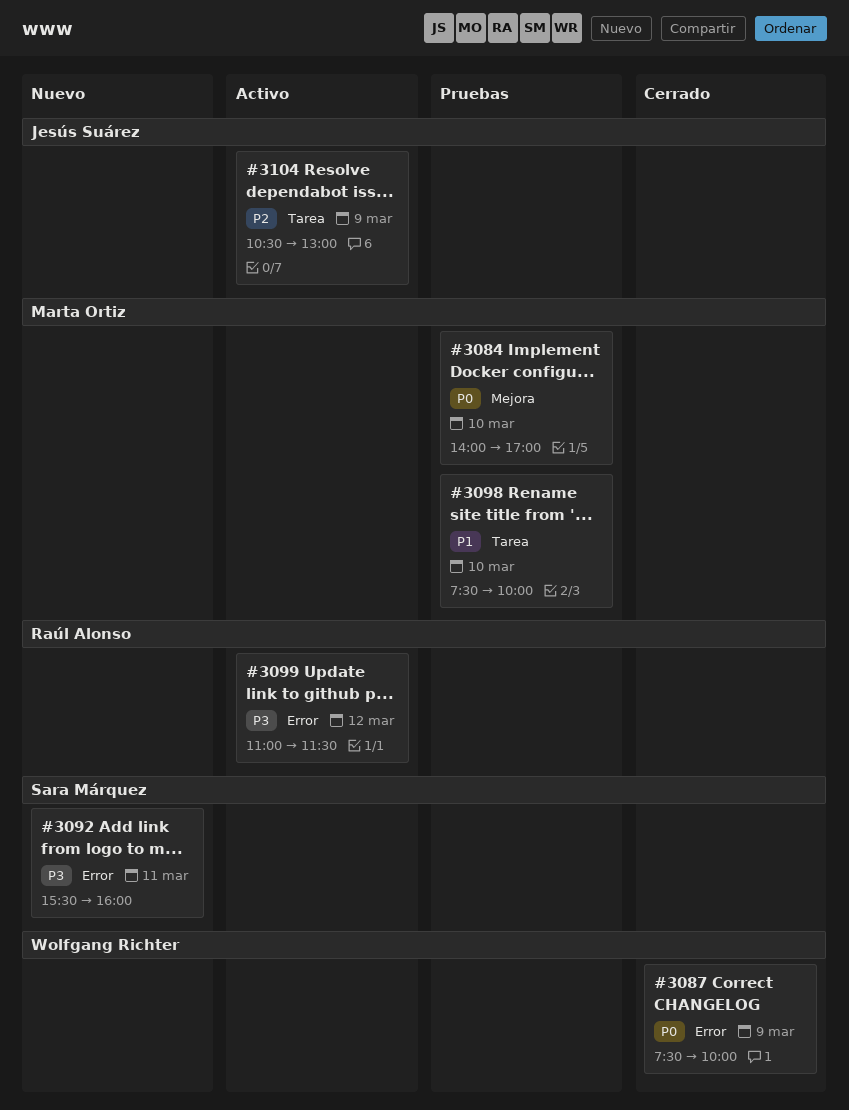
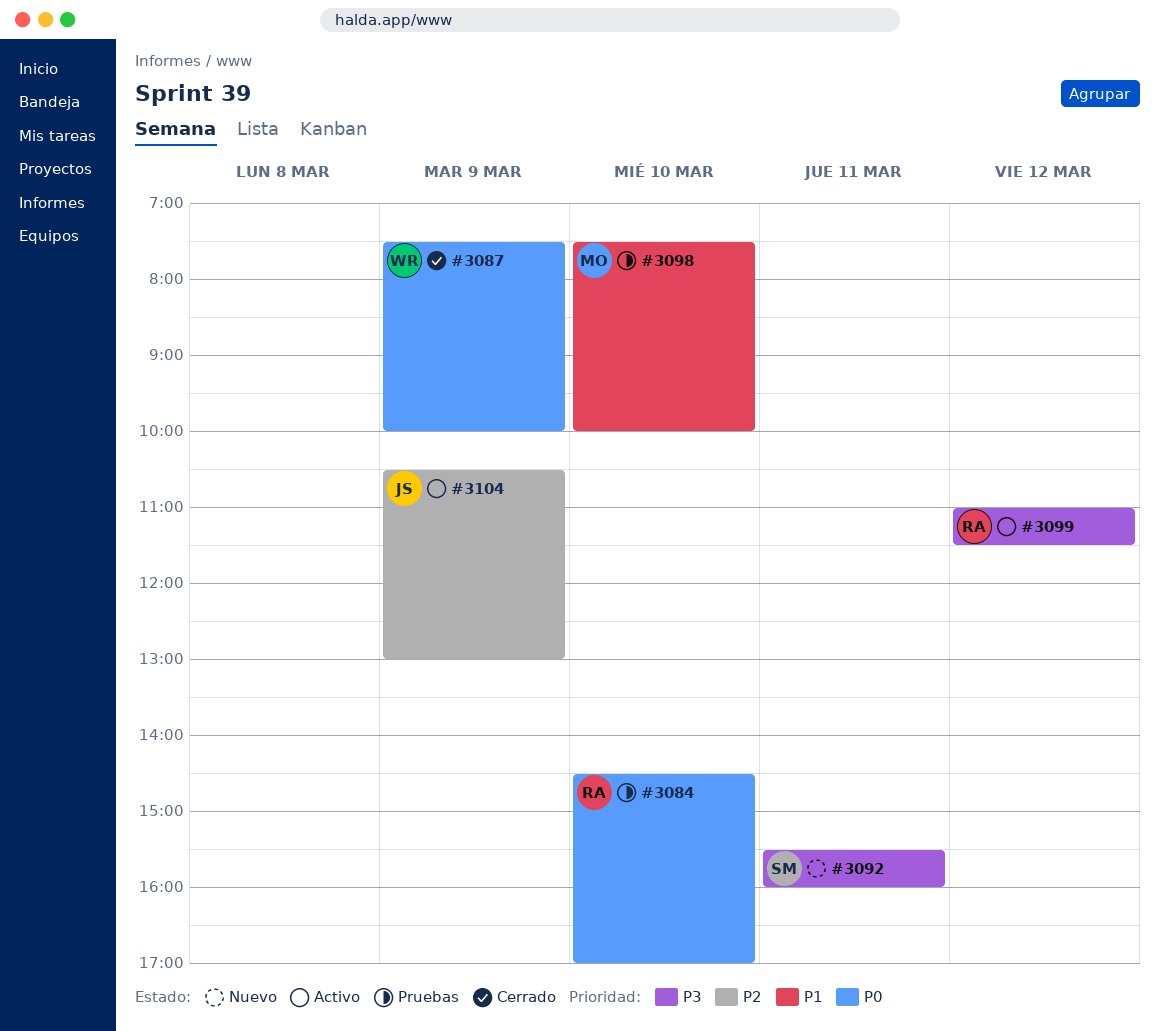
#3084, owner: Marta Ortiz -> Raúl Alonso
#3084, begins: 14:00 -> 14:30

